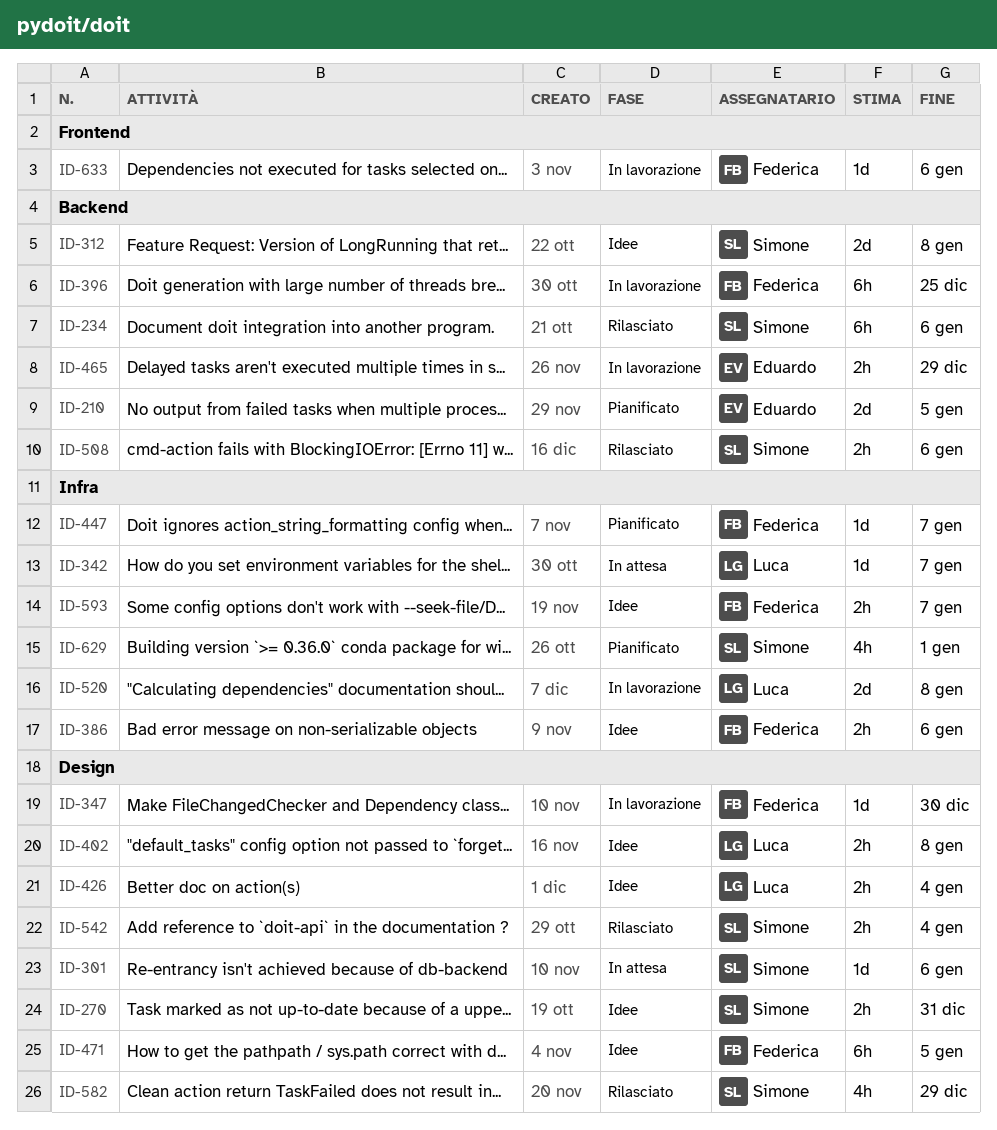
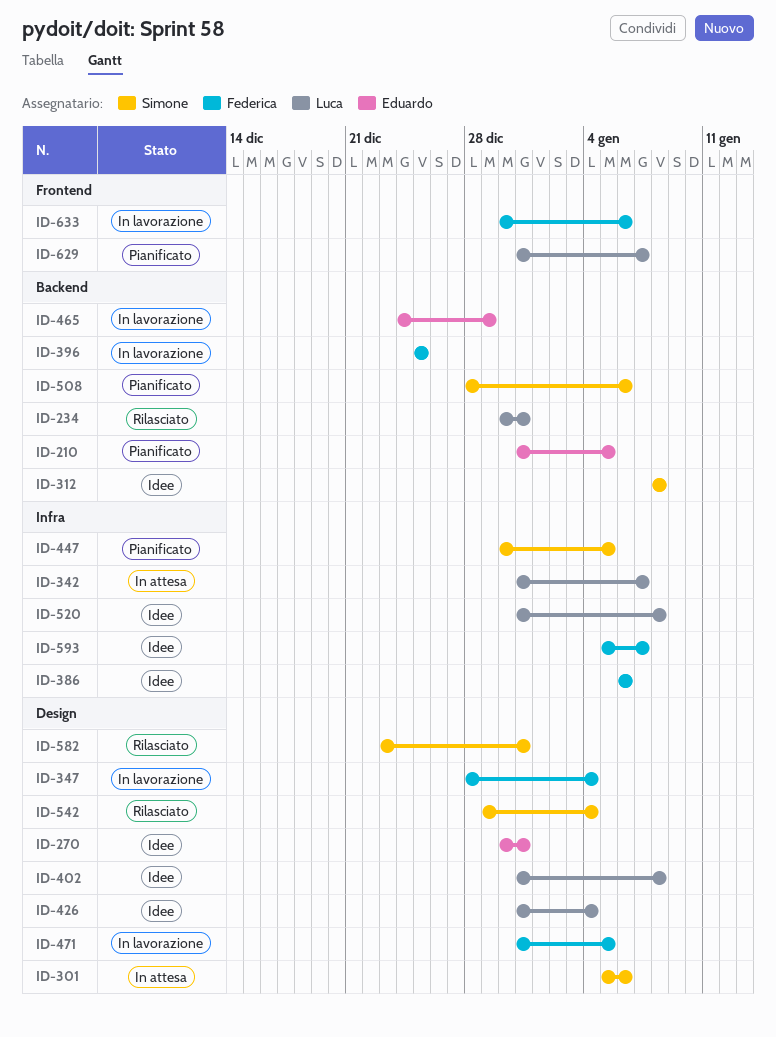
ID-234, owner: Simone -> Luca
ID-234, due: Jan 6 -> Dec 31
ID-270, owner: Simone -> Eduardo
ID-347, due: Dec 30 -> Jan 4
ID-447, owner: Federica -> Simone
ID-447, due: Jan 7 -> Jan 5
ID-471, status: Idee -> In lavorazione
ID-508, status: Rilasciato -> Pianificato
ID-520, status: In lavorazione -> Idee
ID-582, due: Dec 29 -> Dec 31
ID-629, owner: Simone -> Luca
ID-629, label: Infra -> Frontend
ID-629, due: Jan 1 -> Jan 7

